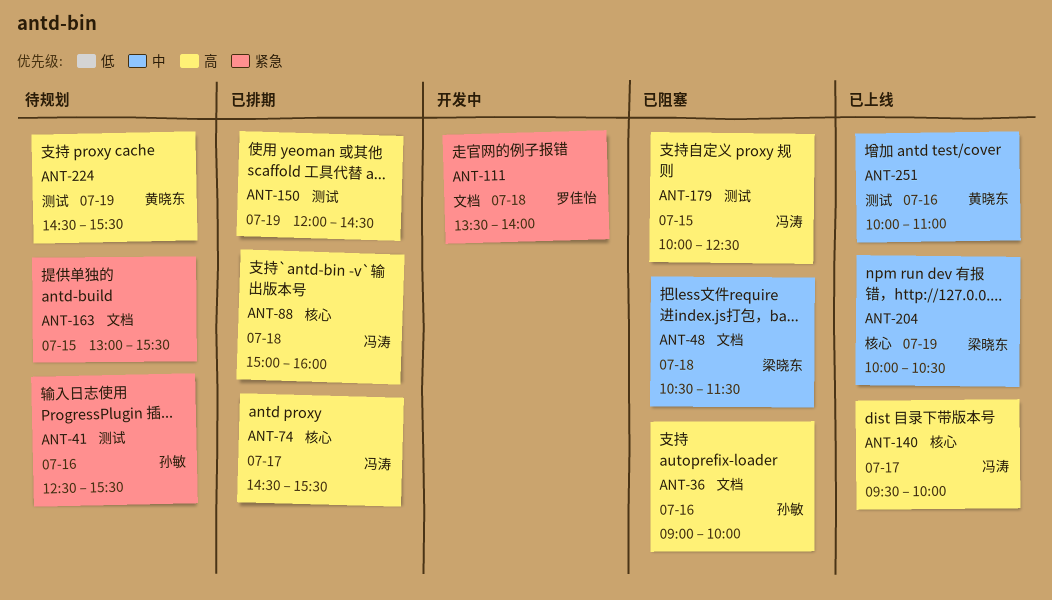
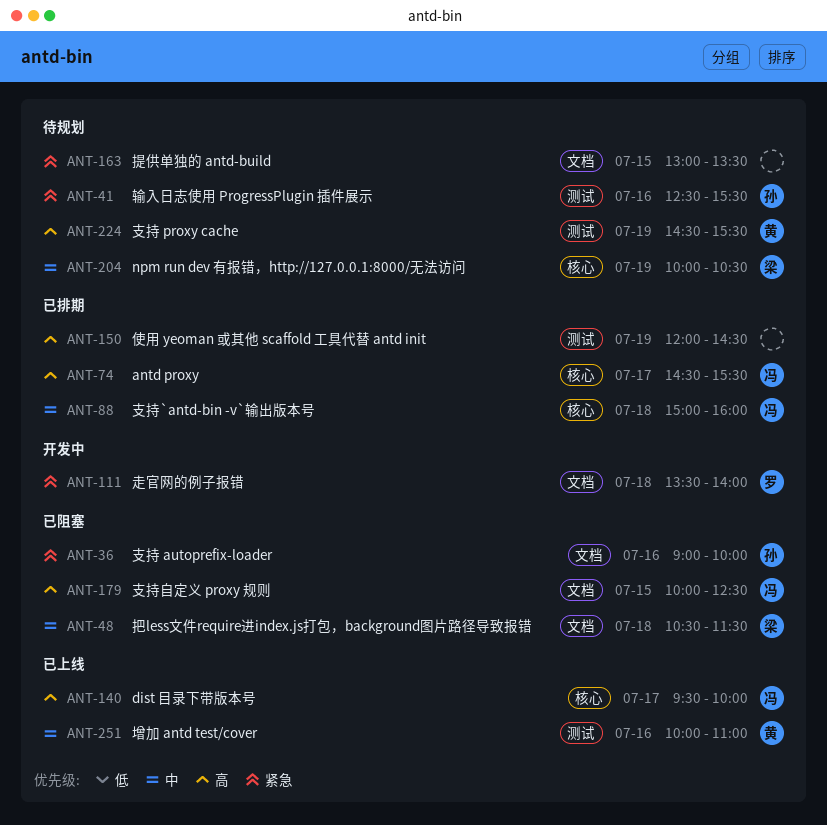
ANT-36, priority: 高 -> 紧急
ANT-88, priority: 高 -> 中
ANT-163, ends: 15:30 -> 13:30
ANT-179, label: 测试 -> 文档
ANT-204, status: 已上线 -> 待规划

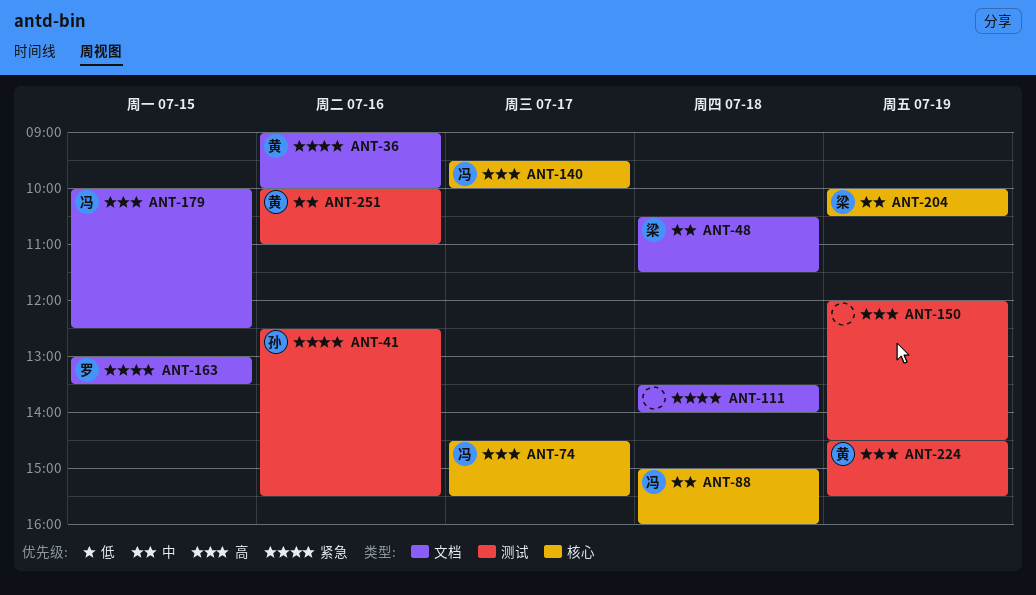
ANT-36, owner: 孙 -> 黄
ANT-111, owner: 罗 -> none
ANT-163, owner: none -> 罗

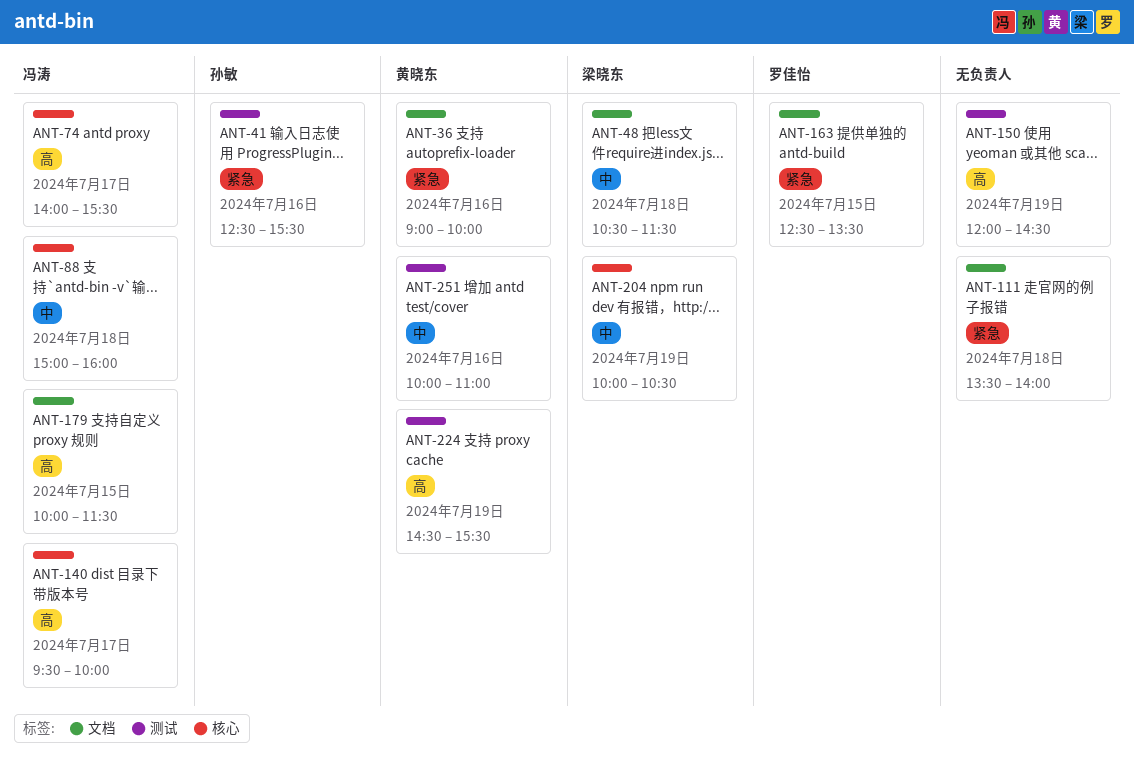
ANT-74, begins: 14:30 -> 14:00
ANT-163, begins: 13:00 -> 12:30
ANT-179, ends: 12:30 -> 11:30

